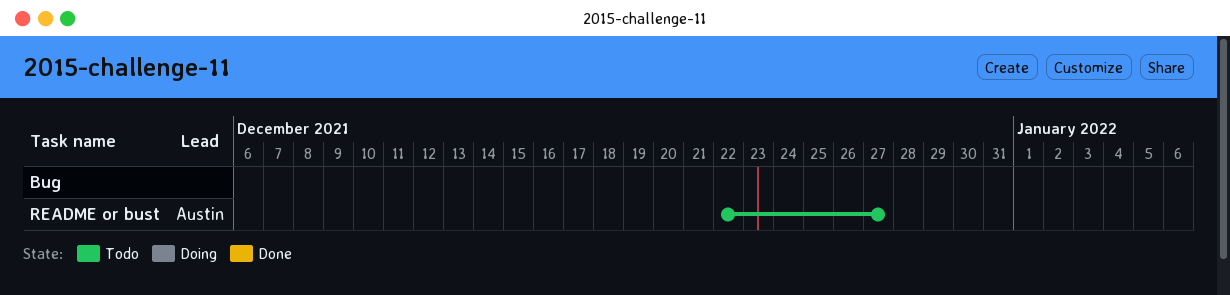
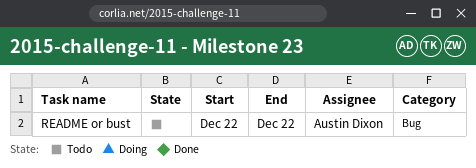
README or bust, due: Dec 27 -> Dec 22

